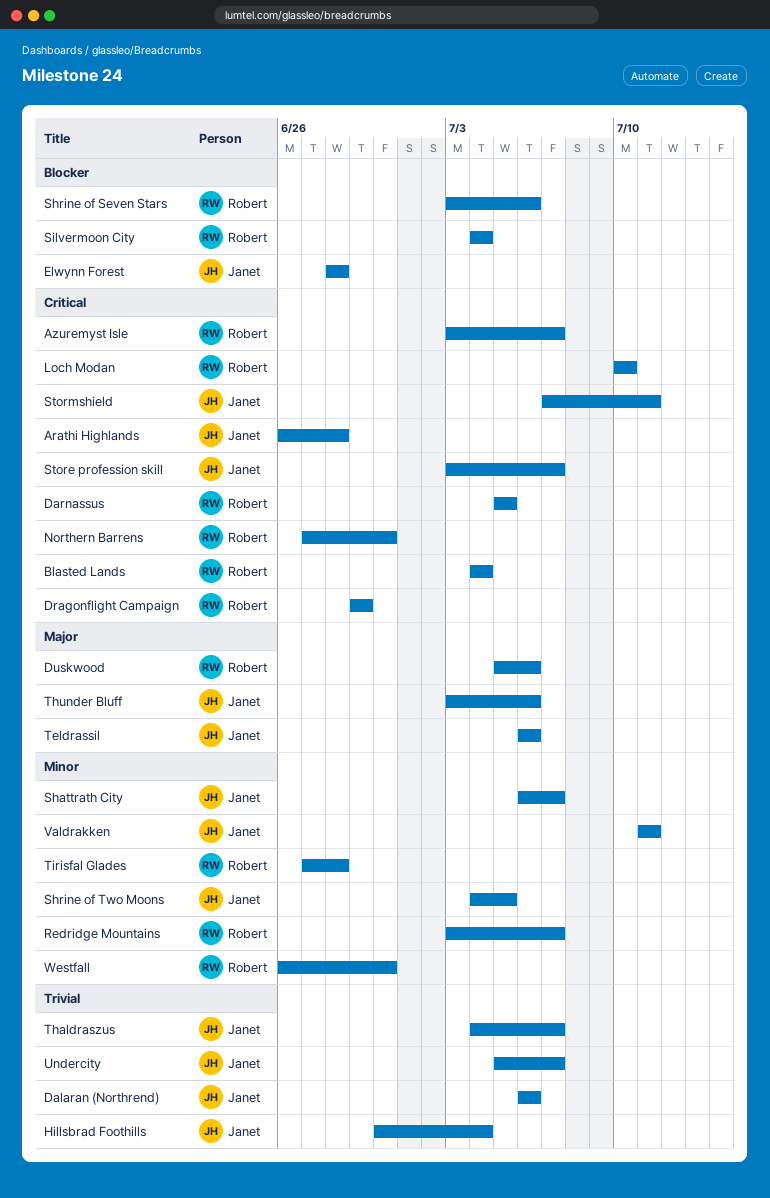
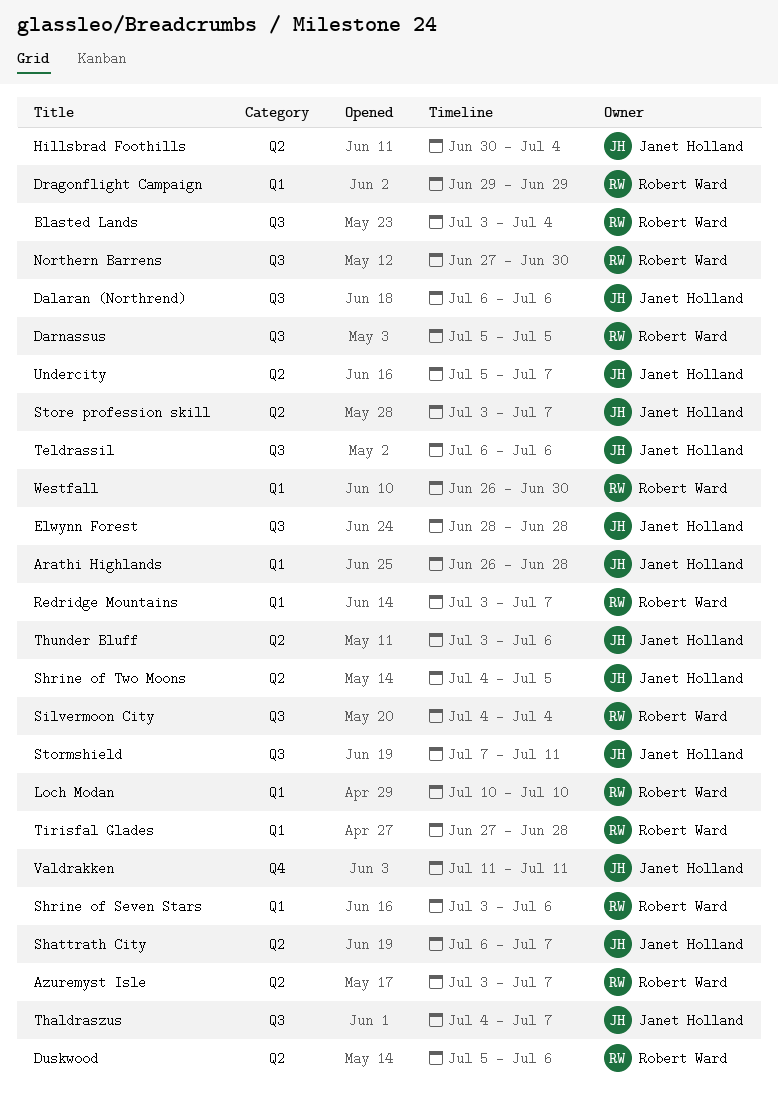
Blasted Lands, start: Jul 4 -> Jul 3

